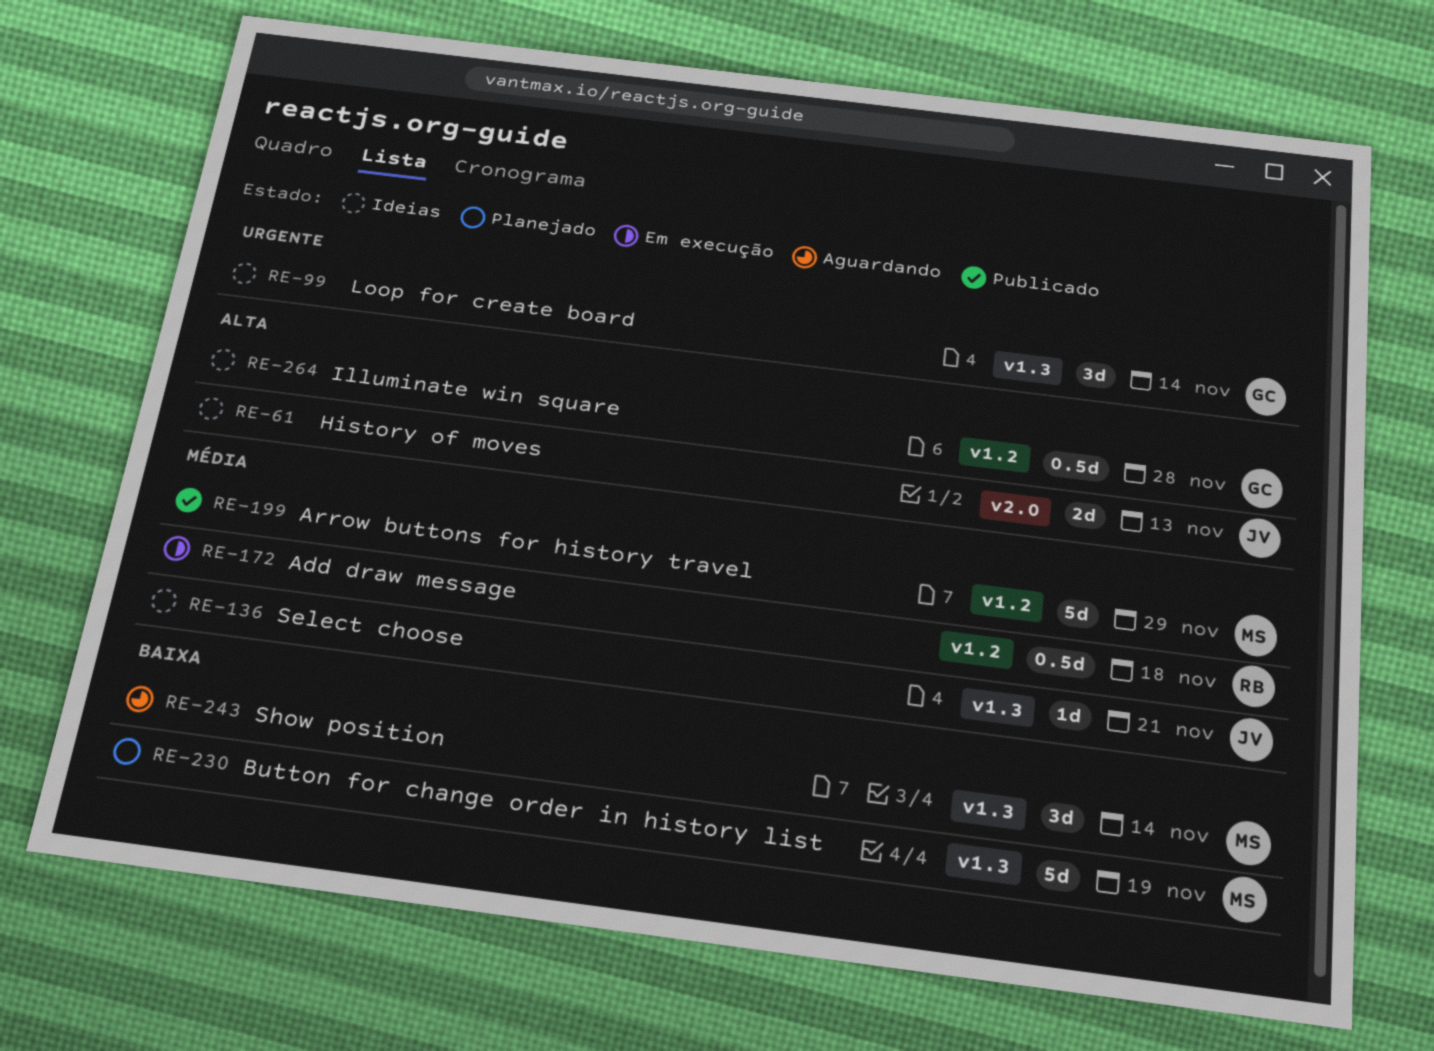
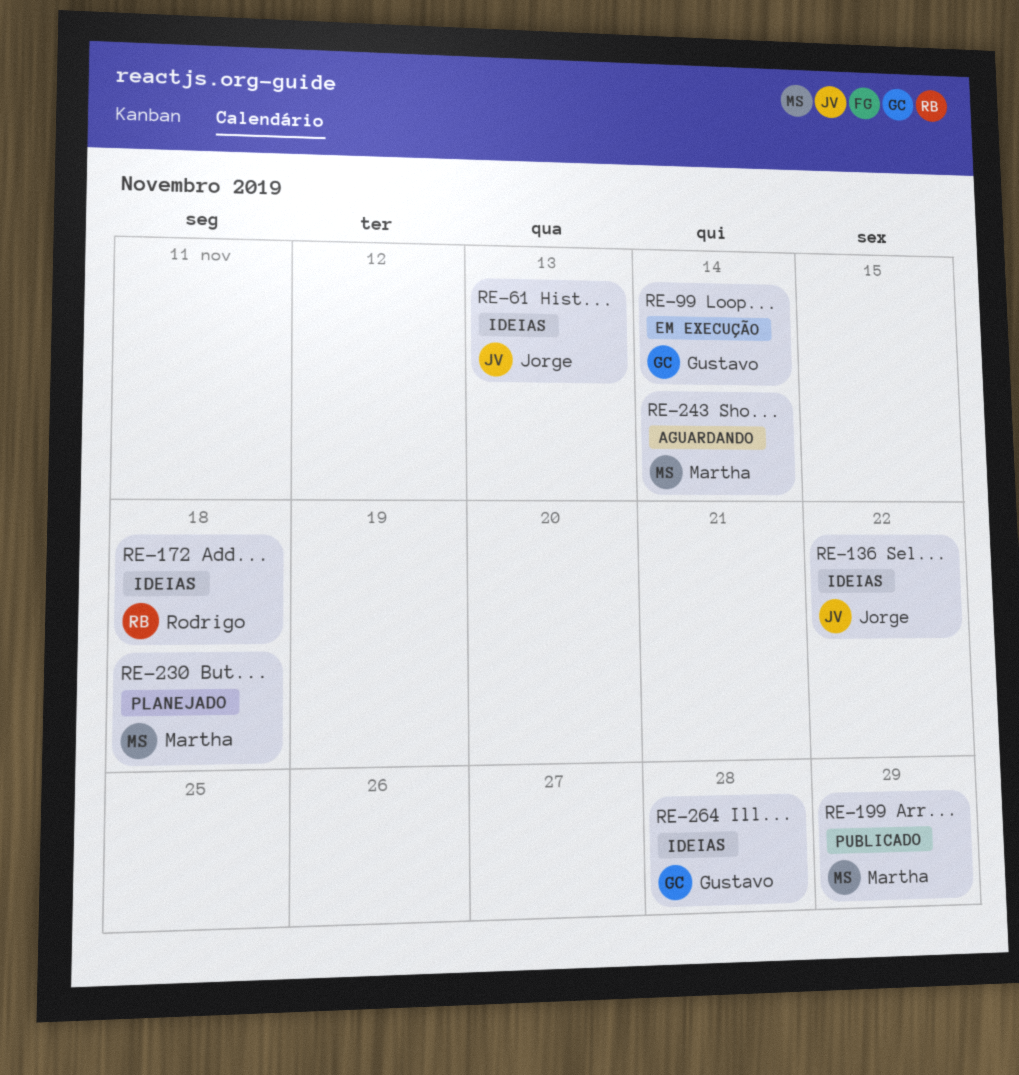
RE-99, status: Ideias -> Em execução
RE-136, due: Nov 21 -> Nov 22
RE-172, status: Em execução -> Ideias
RE-230, due: Nov 19 -> Nov 18

